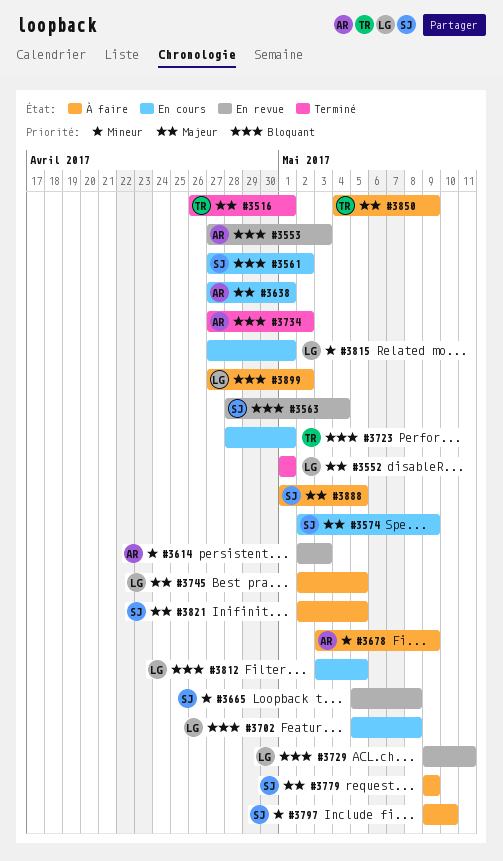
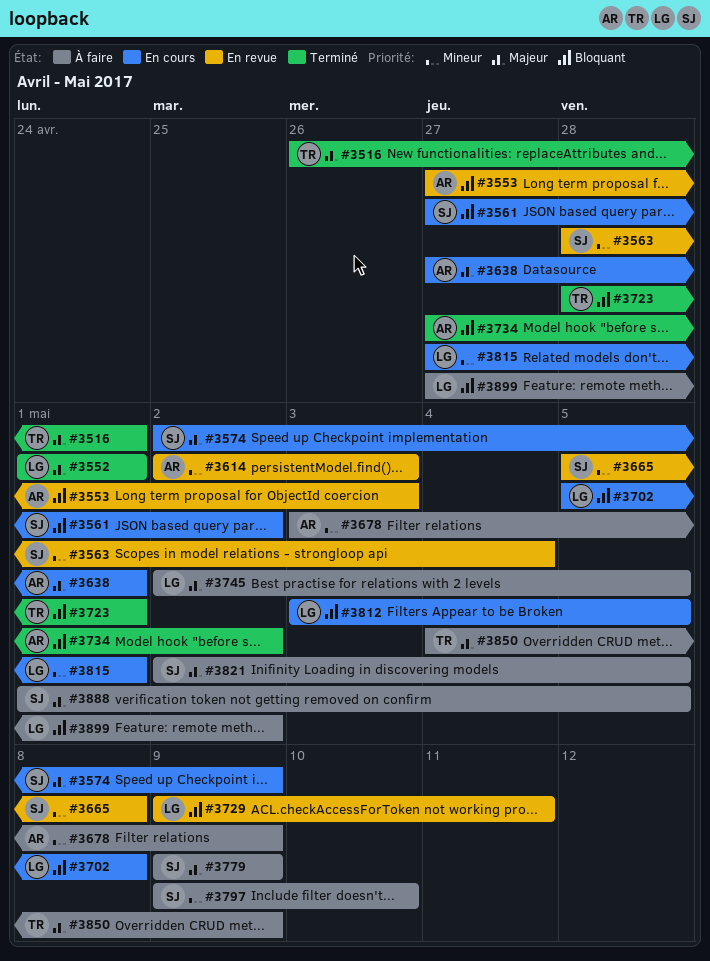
#3563, priority: Bloquant -> Mineur
#3723, status: En cours -> Terminé

